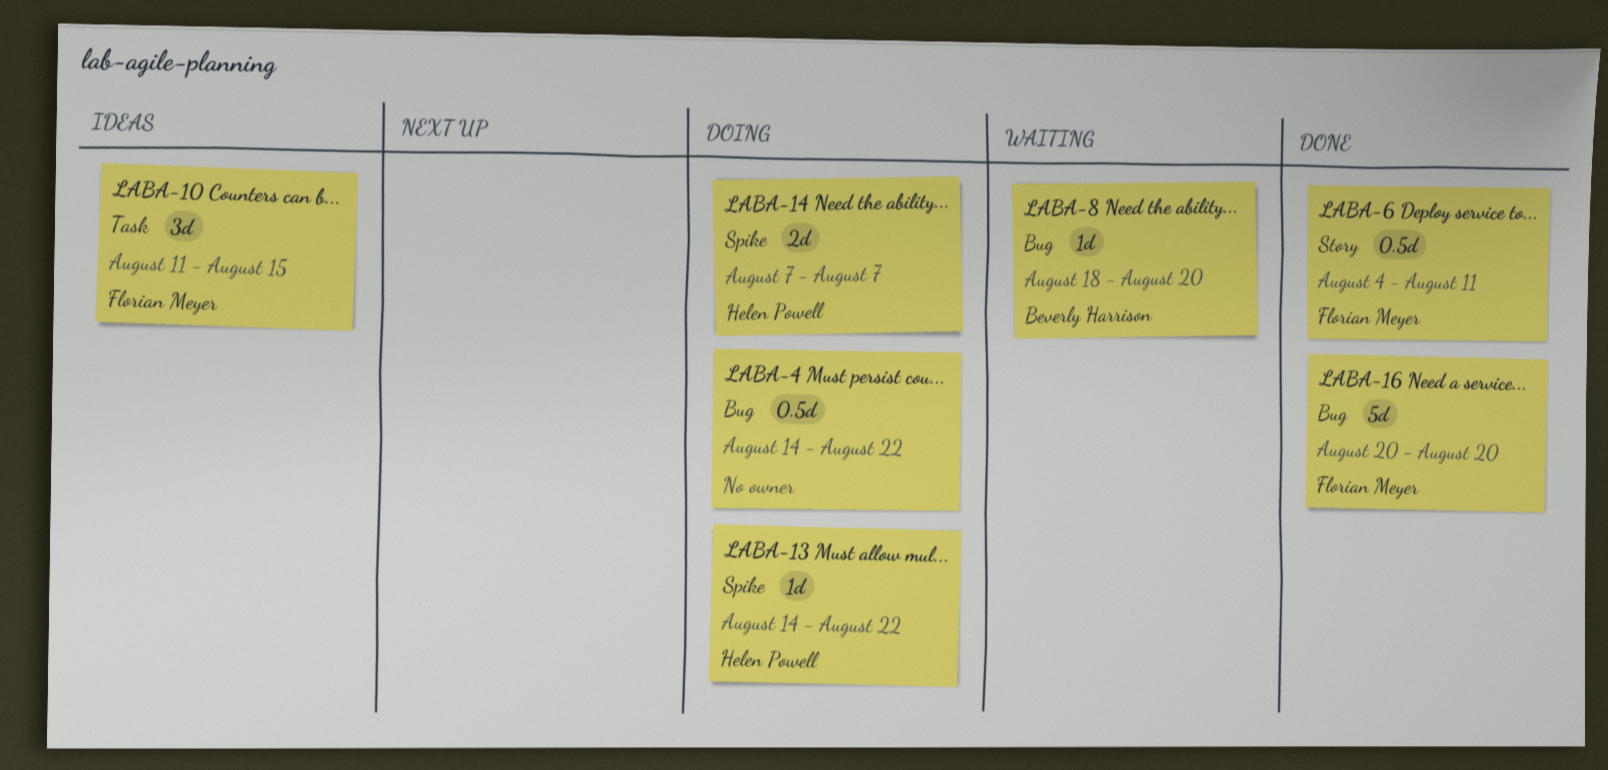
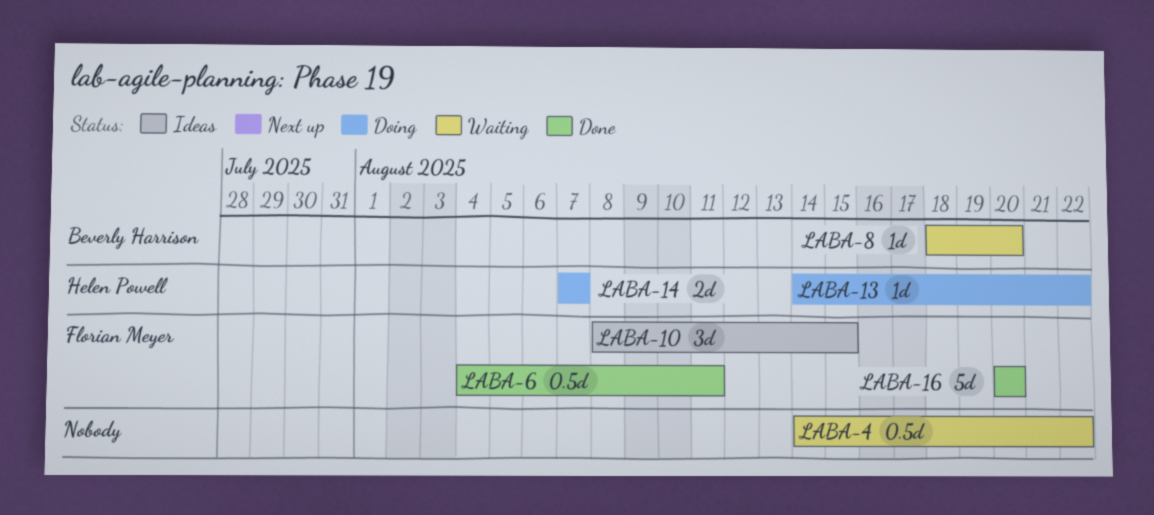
LABA-4, status: Doing -> Waiting
LABA-10, start: Aug 11 -> Aug 8

